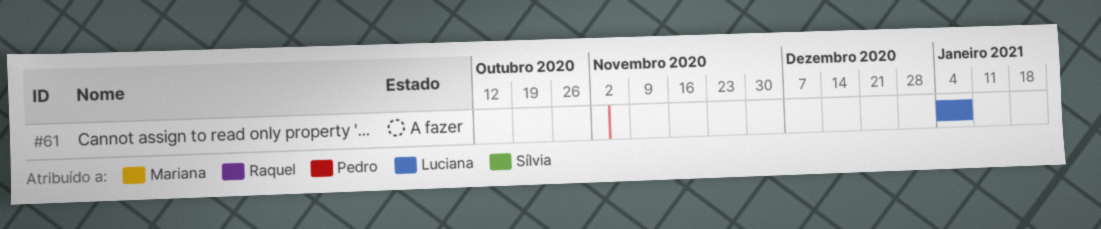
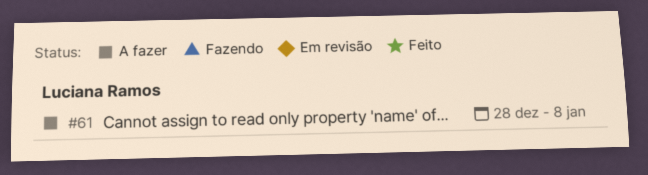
#61, start: Jan 4 -> Dec 28

